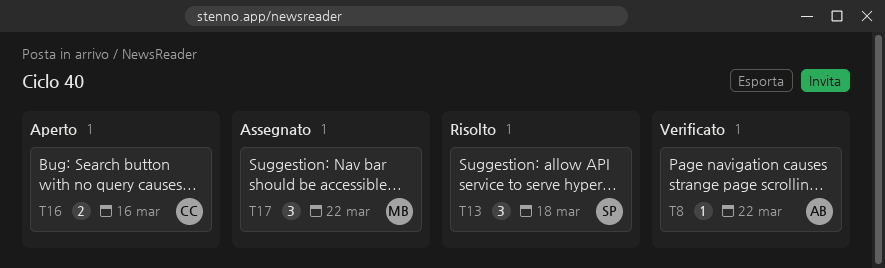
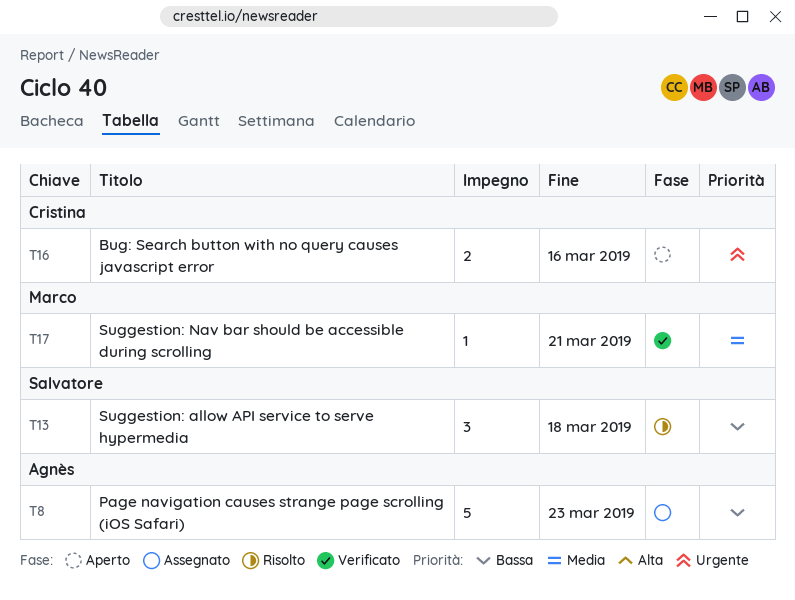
T8, status: Verificato -> Assegnato
T8, estimate: 1 -> 5
T8, due: Mar 22 -> Mar 23
T17, status: Assegnato -> Verificato
T17, estimate: 3 -> 1
T17, due: Mar 22 -> Mar 21

